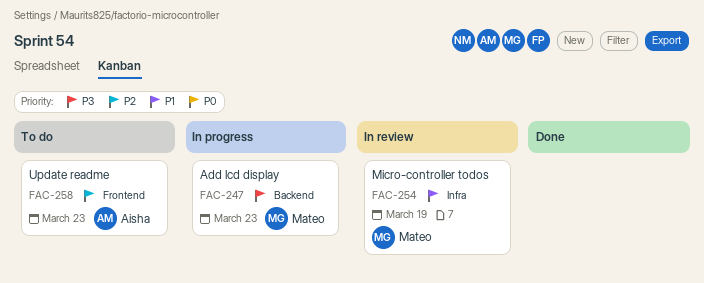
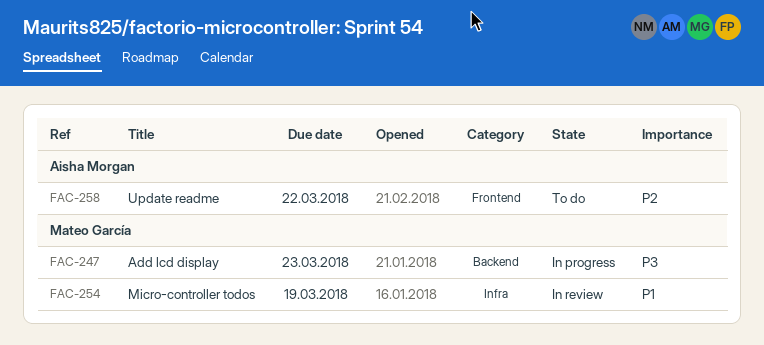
FAC-258, due: Mar 23 -> Mar 22

